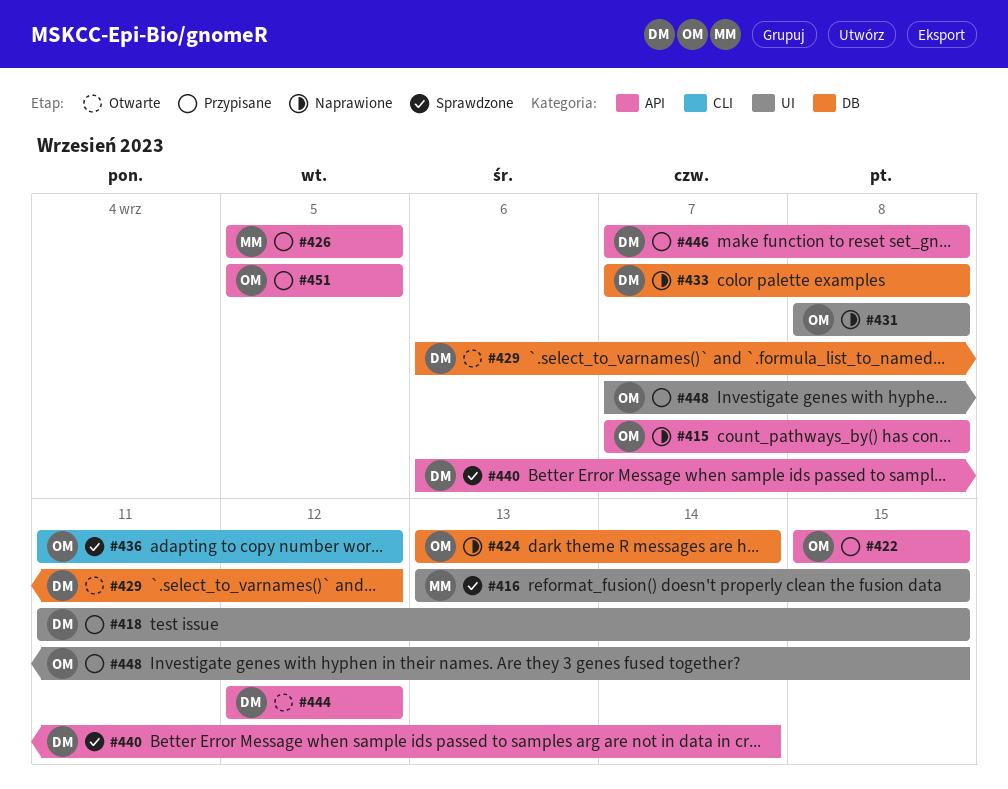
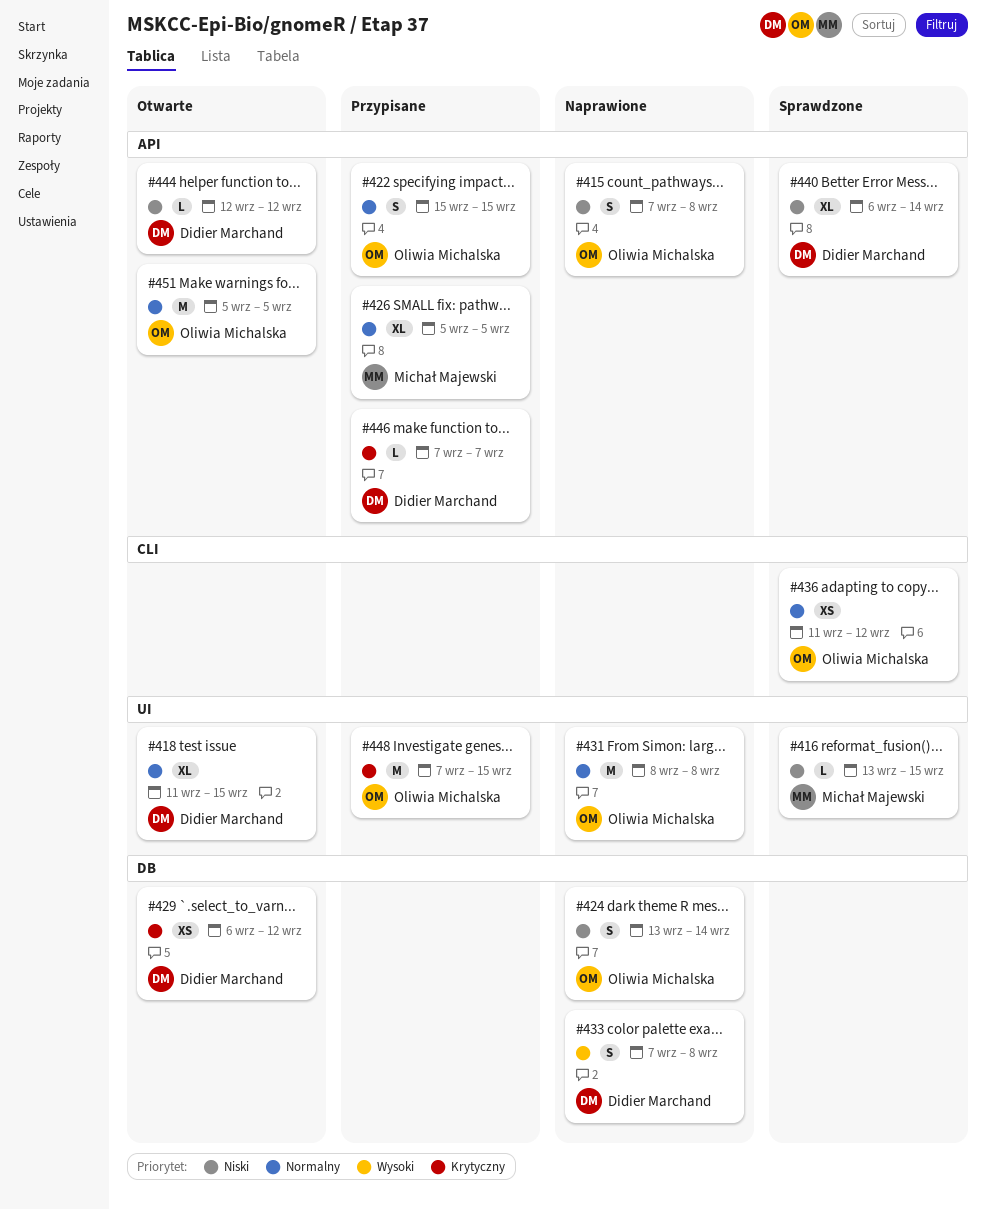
#418, status: Przypisane -> Otwarte
#446, due: Sep 8 -> Sep 7
#451, status: Przypisane -> Otwarte

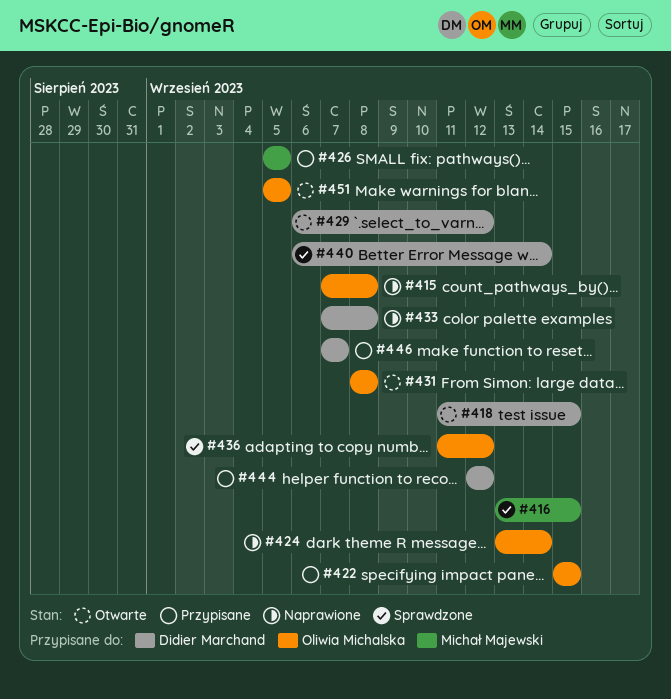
#431, status: Naprawione -> Otwarte
#444, status: Otwarte -> Przypisane
#448: present -> none

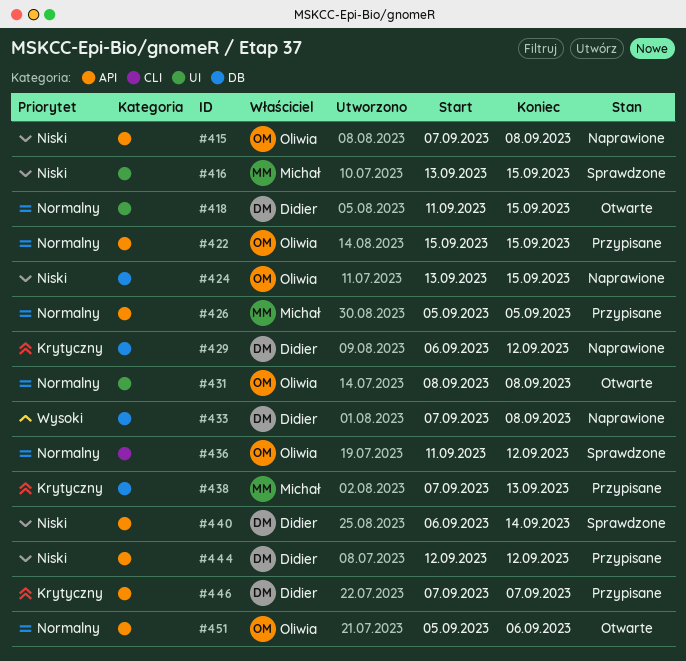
#424, due: Sep 14 -> Sep 15
#429, status: Otwarte -> Naprawione
#438: none -> present
#451, due: Sep 5 -> Sep 6

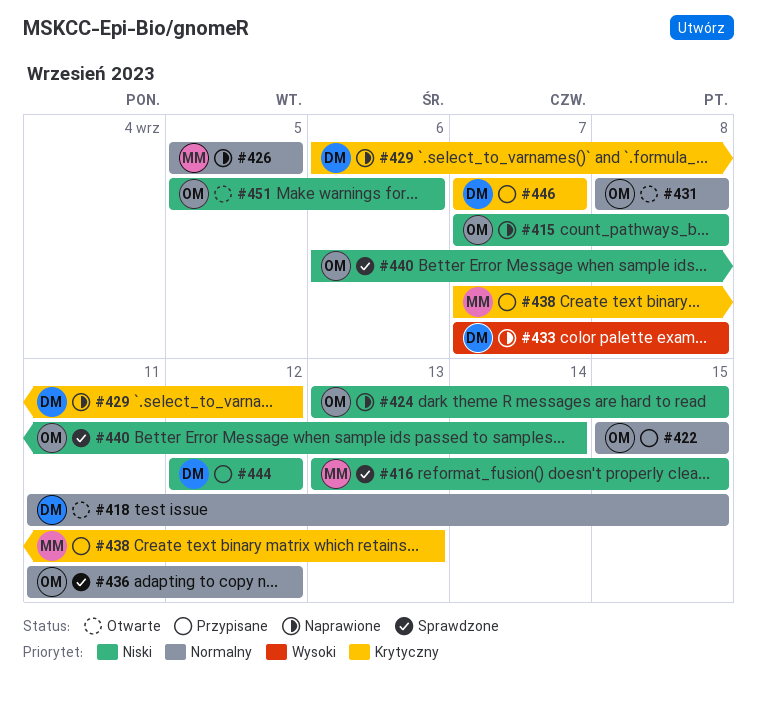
#426, status: Przypisane -> Naprawione
#440, owner: Didier -> Oliwia
#451, priority: Normalny -> Niski

